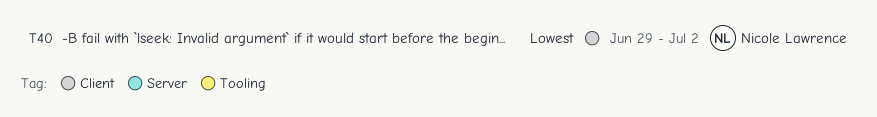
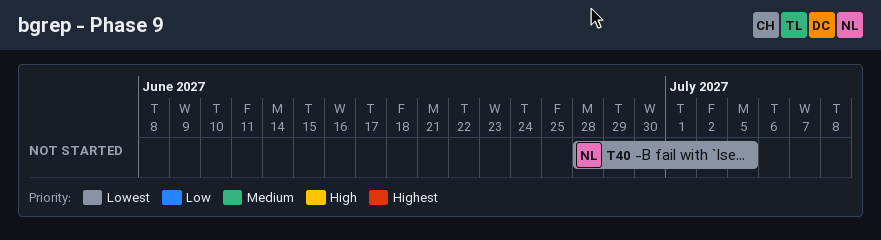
T40, start: Jun 29 -> Jun 28
T40, due: Jul 2 -> Jul 5

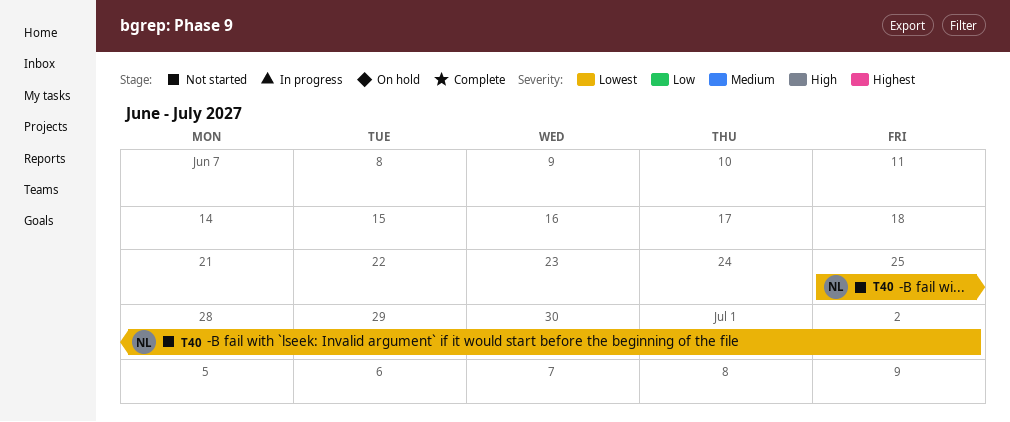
T40, start: Jun 28 -> Jun 25
T40, due: Jul 5 -> Jul 2

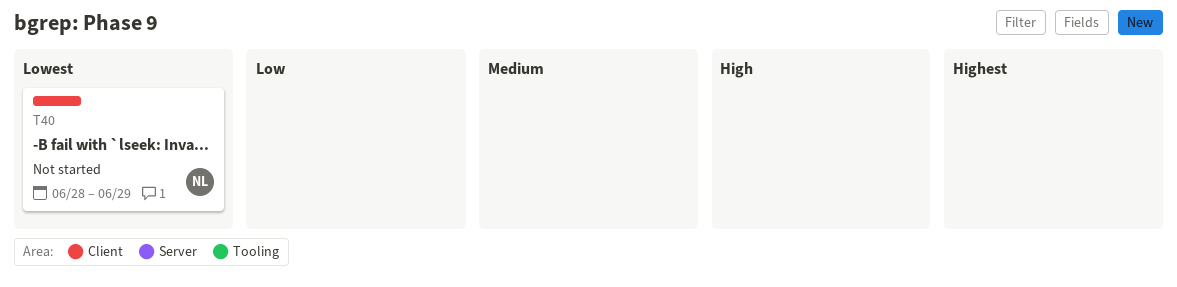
T40, start: Jun 25 -> Jun 28
T40, due: Jul 2 -> Jun 29

